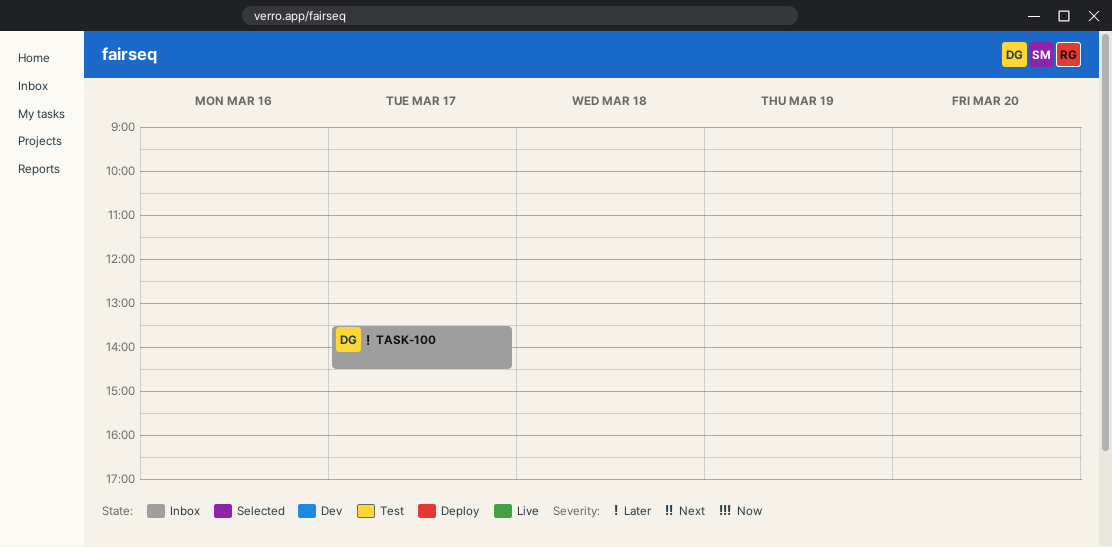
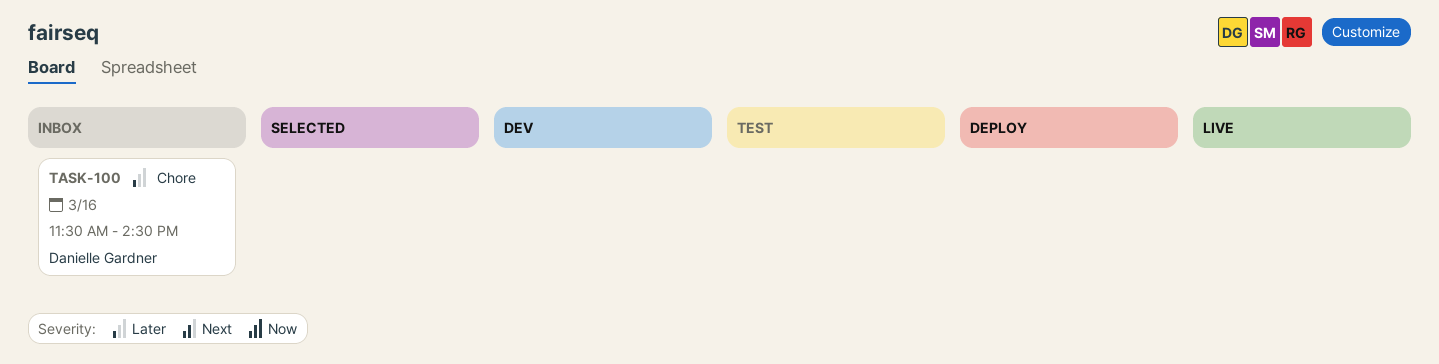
TASK-100, day: Mar 17 -> Mar 16
TASK-100, begins: 13:30 -> 11:30

